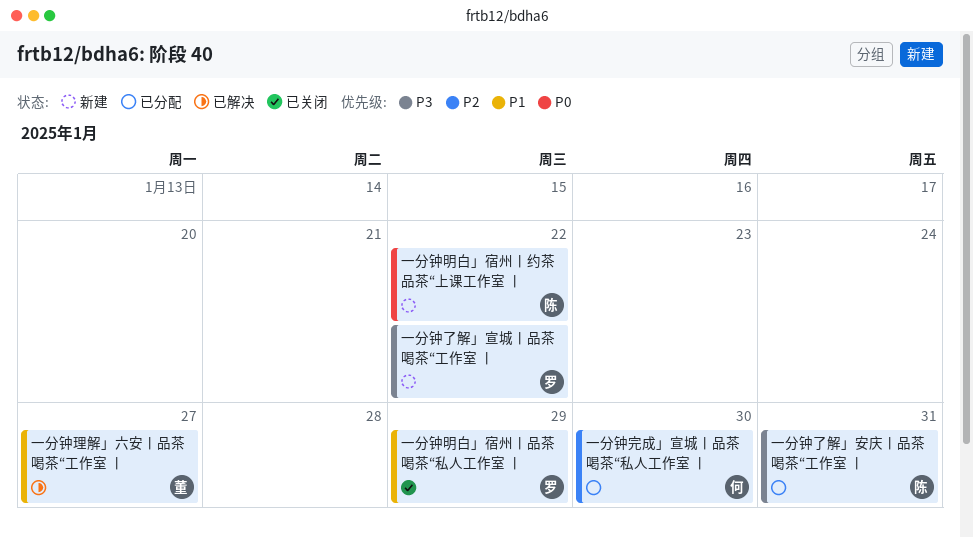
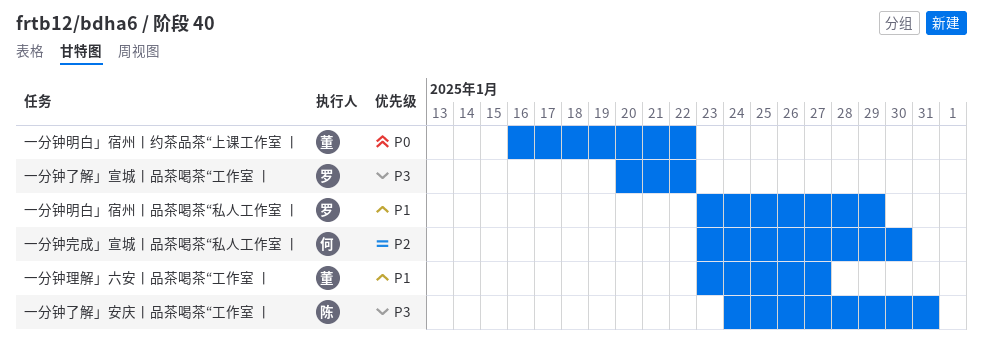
一分钟明白」宿州丨约茶品茶“上课工作室 丨, owner: 陈 -> 董

